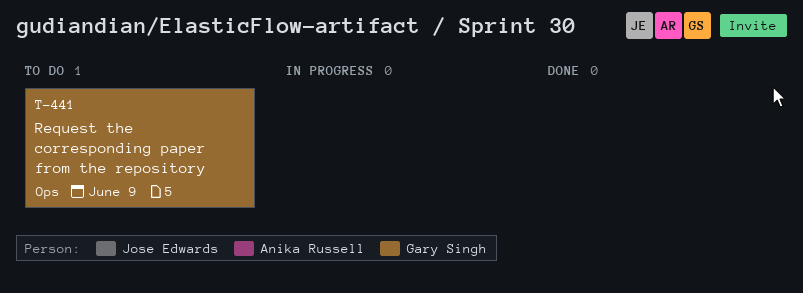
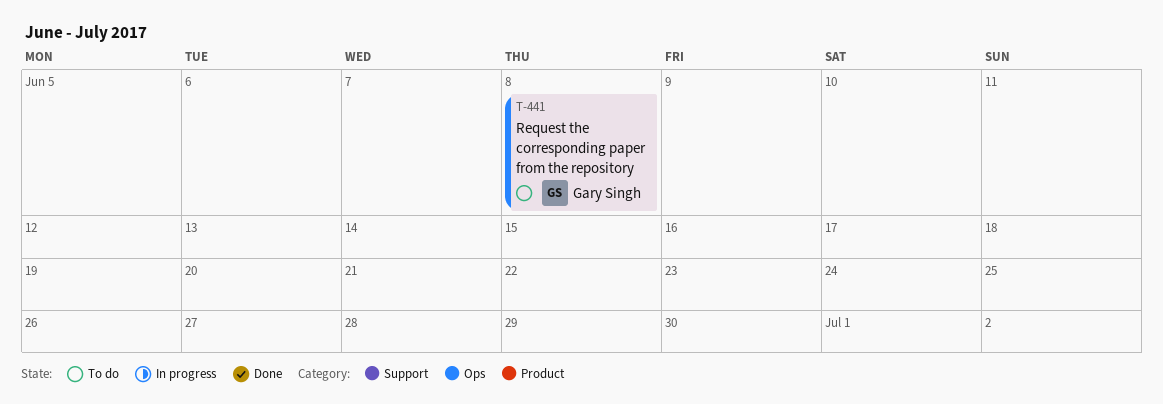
T-441, due: Jun 9 -> Jun 8

